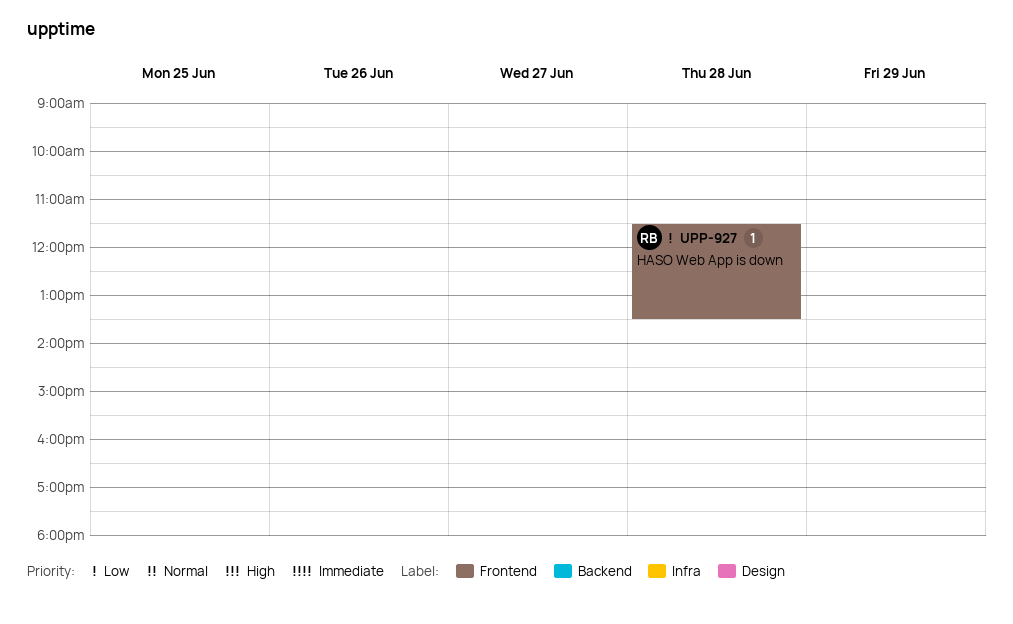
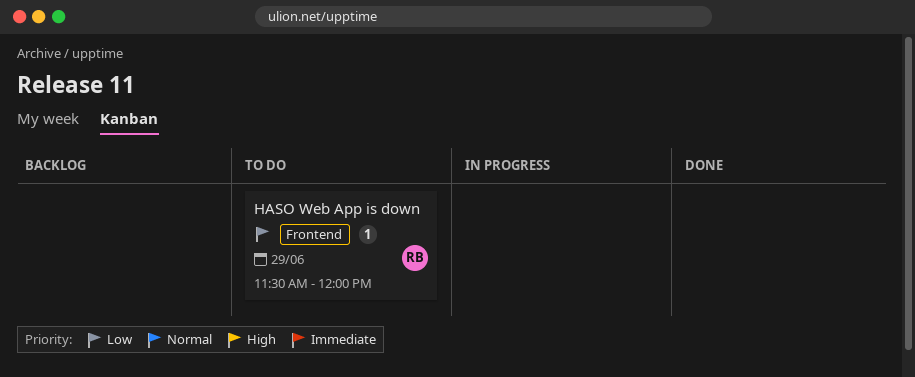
HASO Web App is down, day: Jun 28 -> Jun 29
HASO Web App is down, ends: 13:30 -> 12:00

